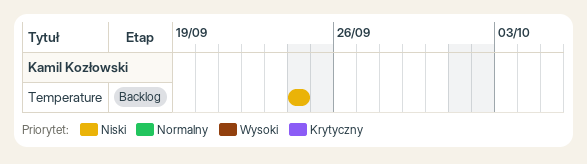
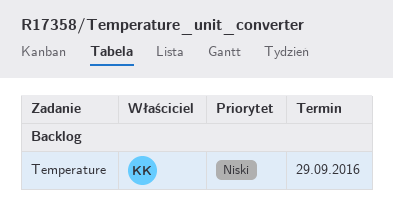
Temperature, due: Sep 24 -> Sep 29

